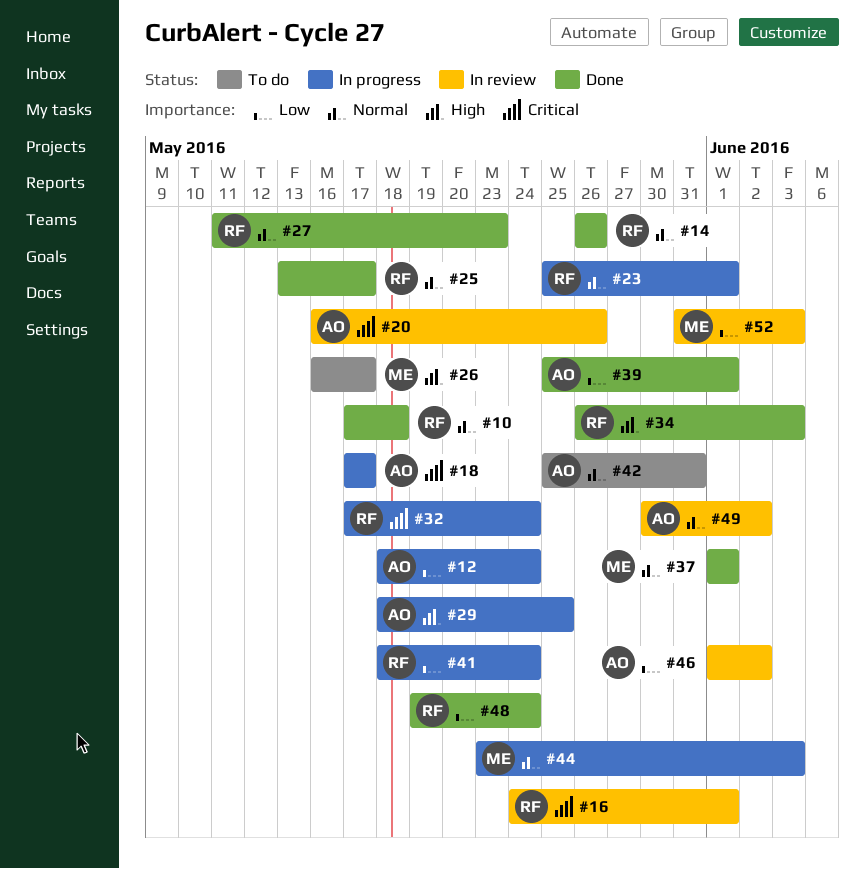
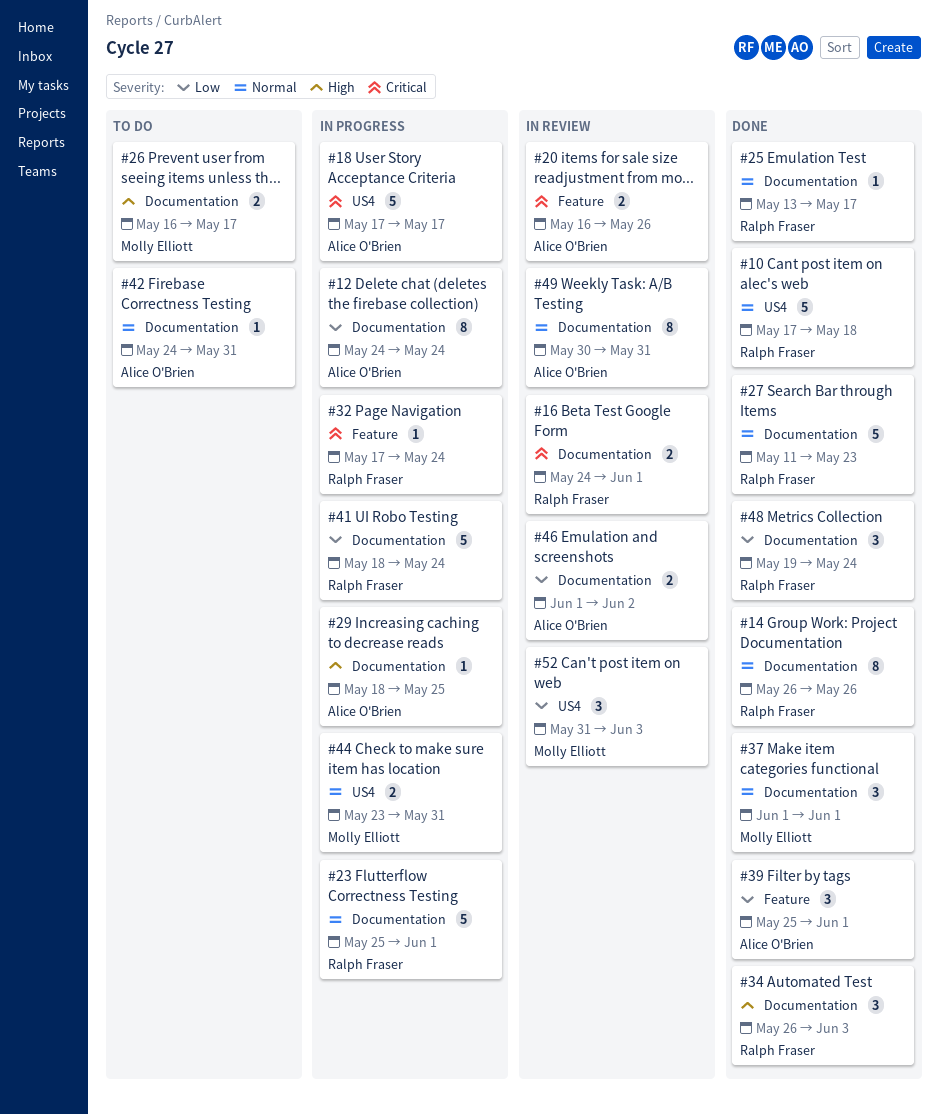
#12, start: May 18 -> May 24
#42, start: May 25 -> May 24
#44, due: Jun 3 -> May 31
#49, due: Jun 2 -> May 31

